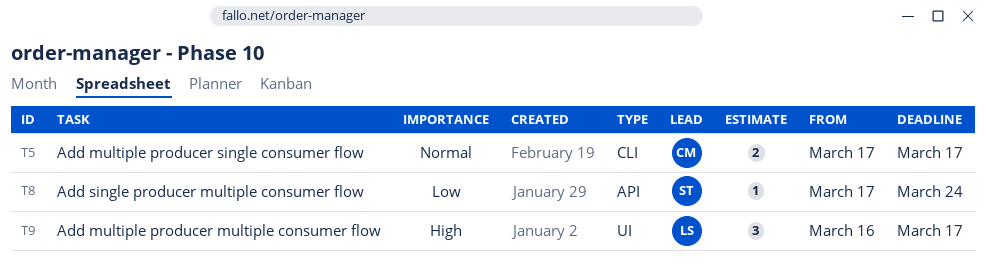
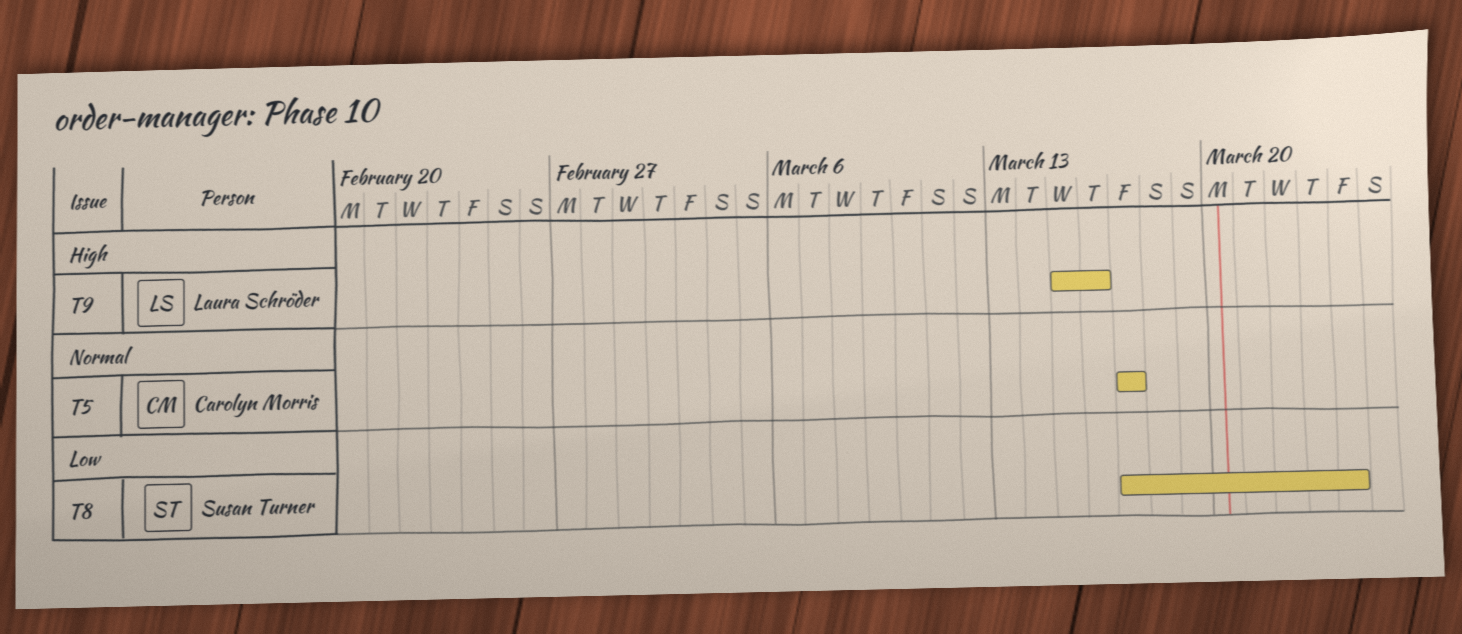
T9, start: Mar 16 -> Mar 15
T9, due: Mar 17 -> Mar 16

